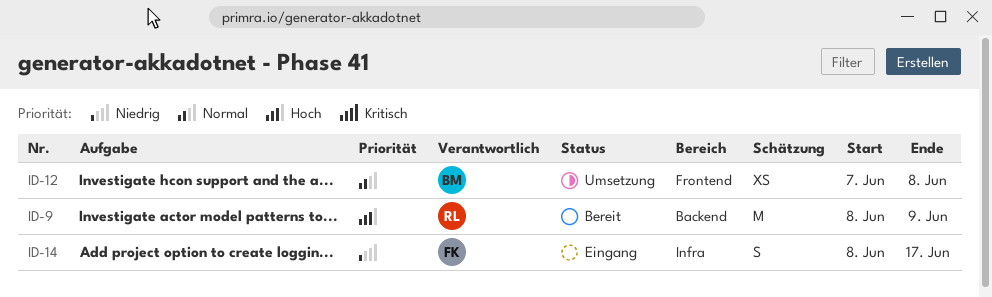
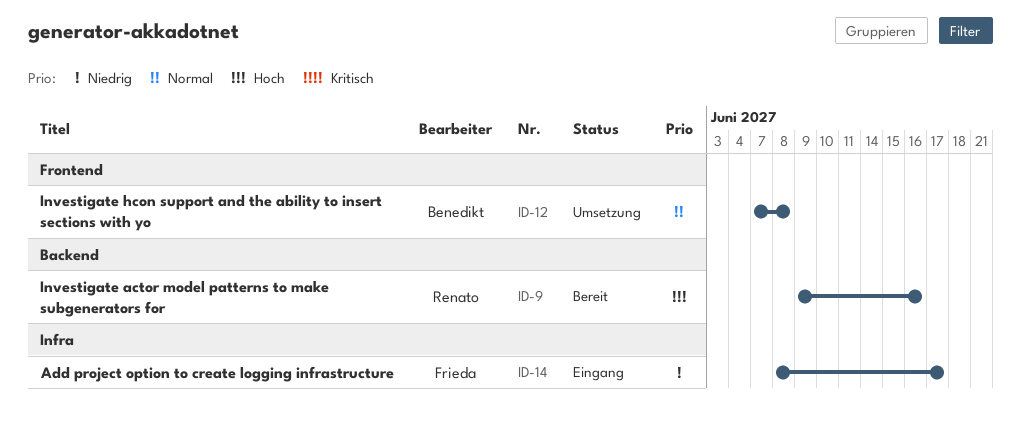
ID-9, start: Jun 8 -> Jun 9
ID-9, due: Jun 9 -> Jun 16

